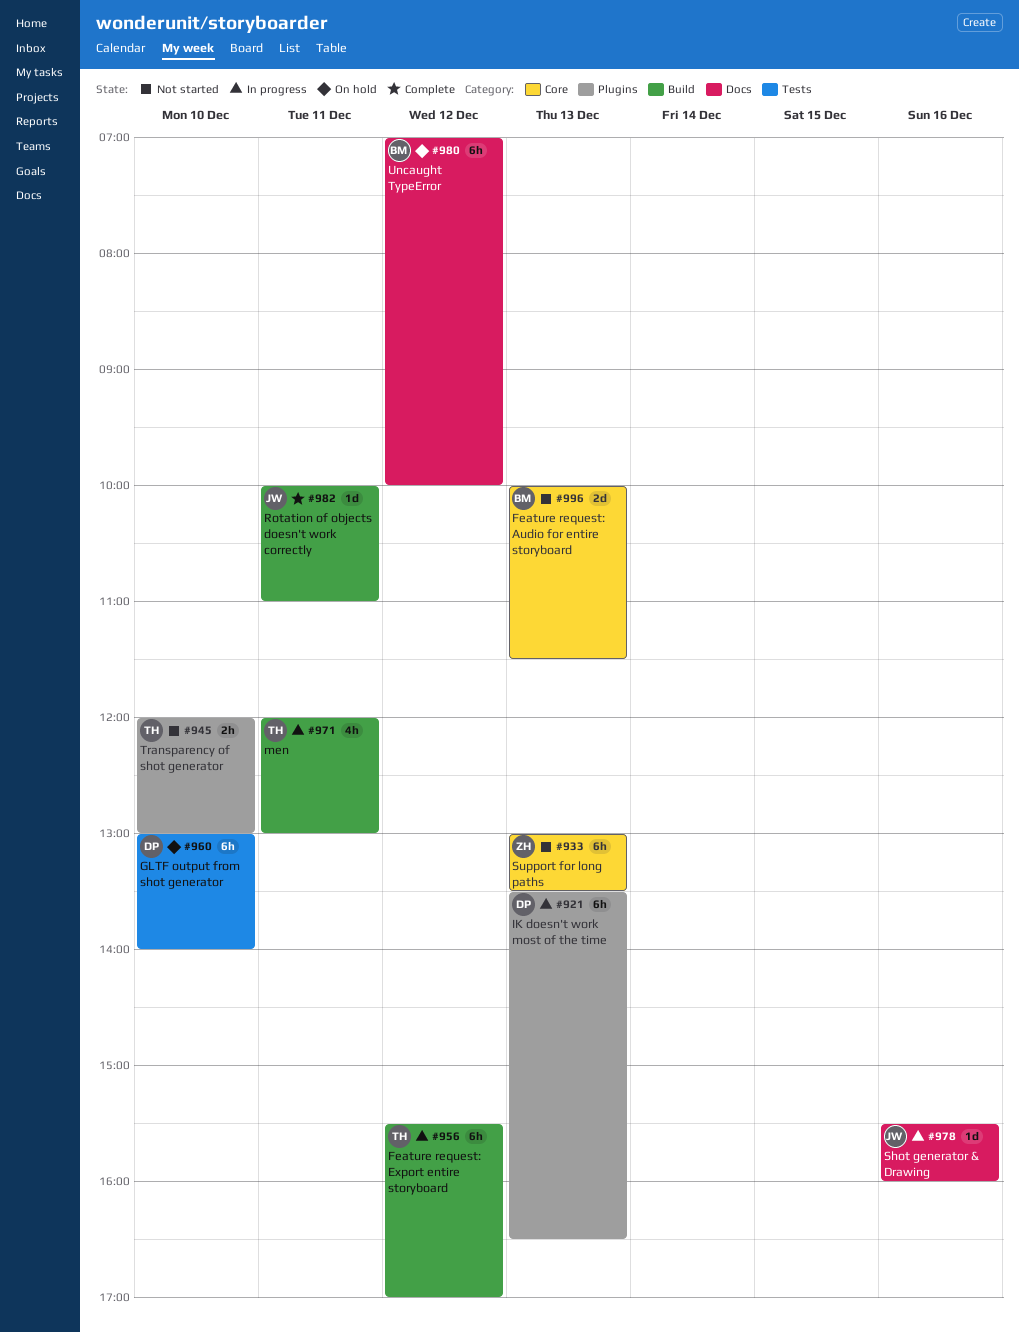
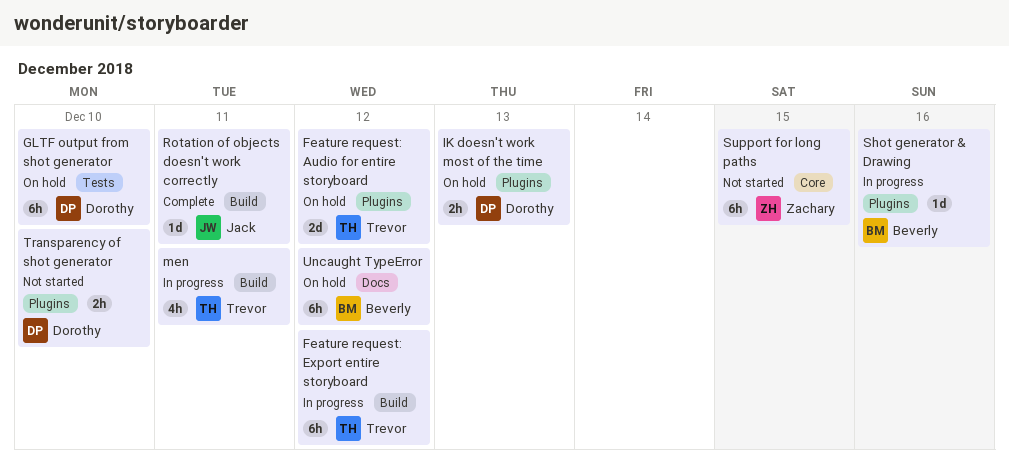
Feature request: Audio for entire storyboard, status: Not started -> On hold
Feature request: Audio for entire storyboard, owner: Beverly -> Trevor
Feature request: Audio for entire storyboard, label: Core -> Plugins
Feature request: Audio for entire storyboard, day: Dec 13 -> Dec 12
IK doesn't work most of the time, status: In progress -> On hold
IK doesn't work most of the time, estimate: 6h -> 2h
Shot generator & Drawing, owner: Jack -> Beverly
Shot generator & Drawing, label: Docs -> Plugins
Support for long paths, day: Dec 13 -> Dec 15
Transparency of shot generator, owner: Trevor -> Dorothy

